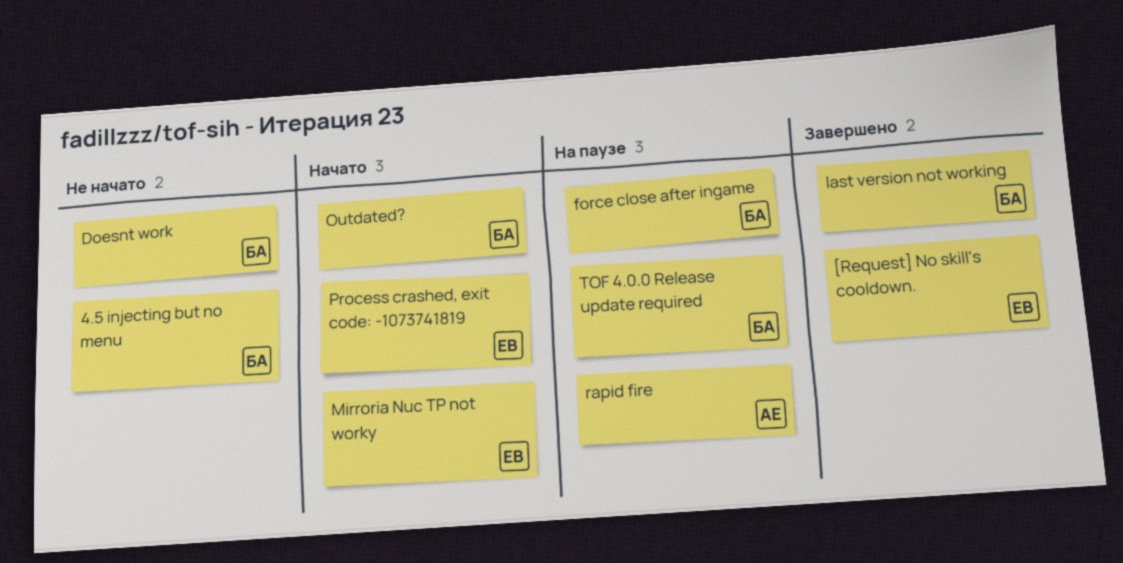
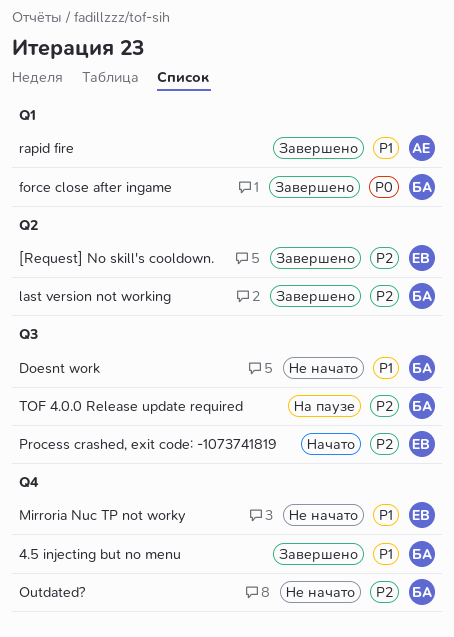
4.5 injecting but no menu, status: Не начато -> Завершено
force close after ingame, status: На паузе -> Завершено
Mirroria Nuc TP not worky, status: Начато -> Не начато
Outdated?, status: Начато -> Не начато
rapid fire, status: На паузе -> Завершено

